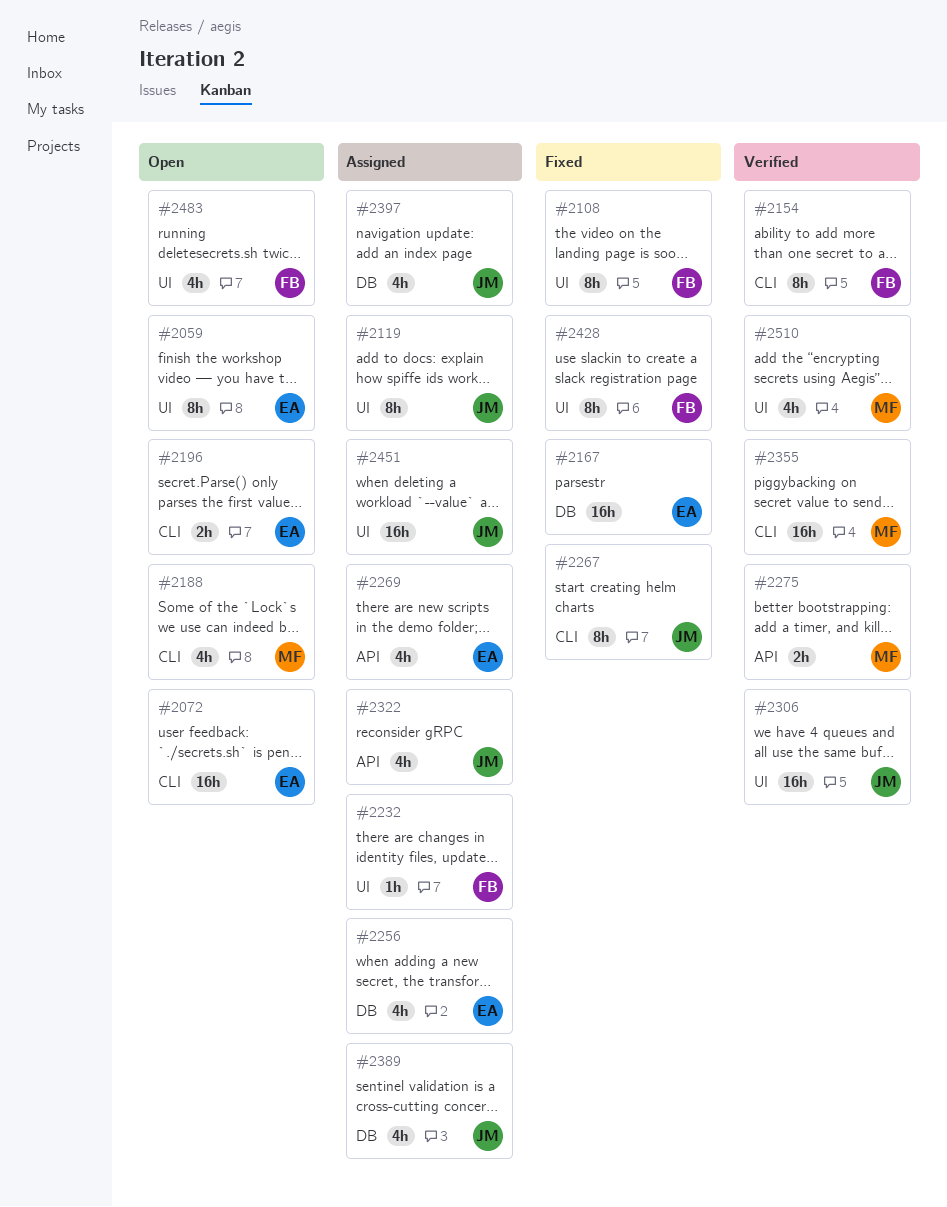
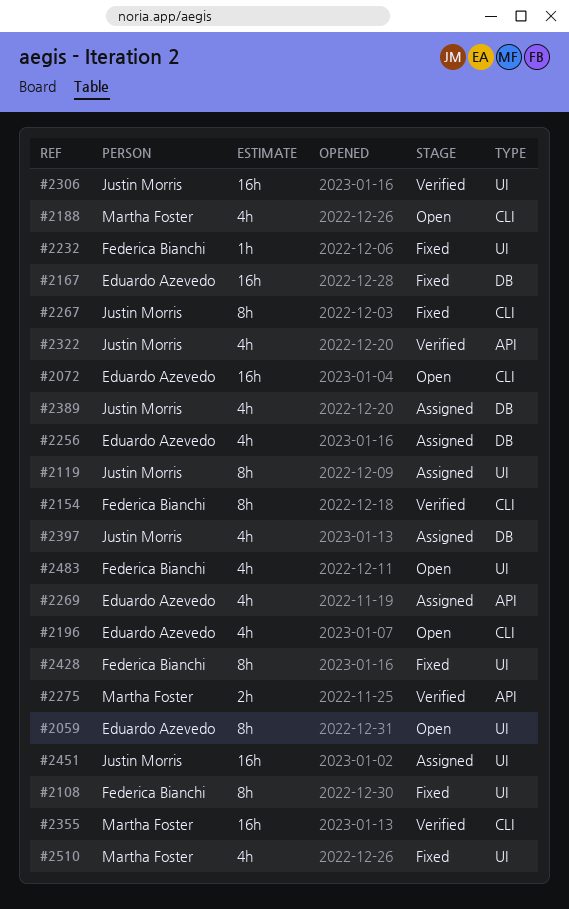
#2196, estimate: 2h -> 4h
#2232, status: Assigned -> Fixed
#2322, status: Assigned -> Verified
#2510, status: Verified -> Fixed

